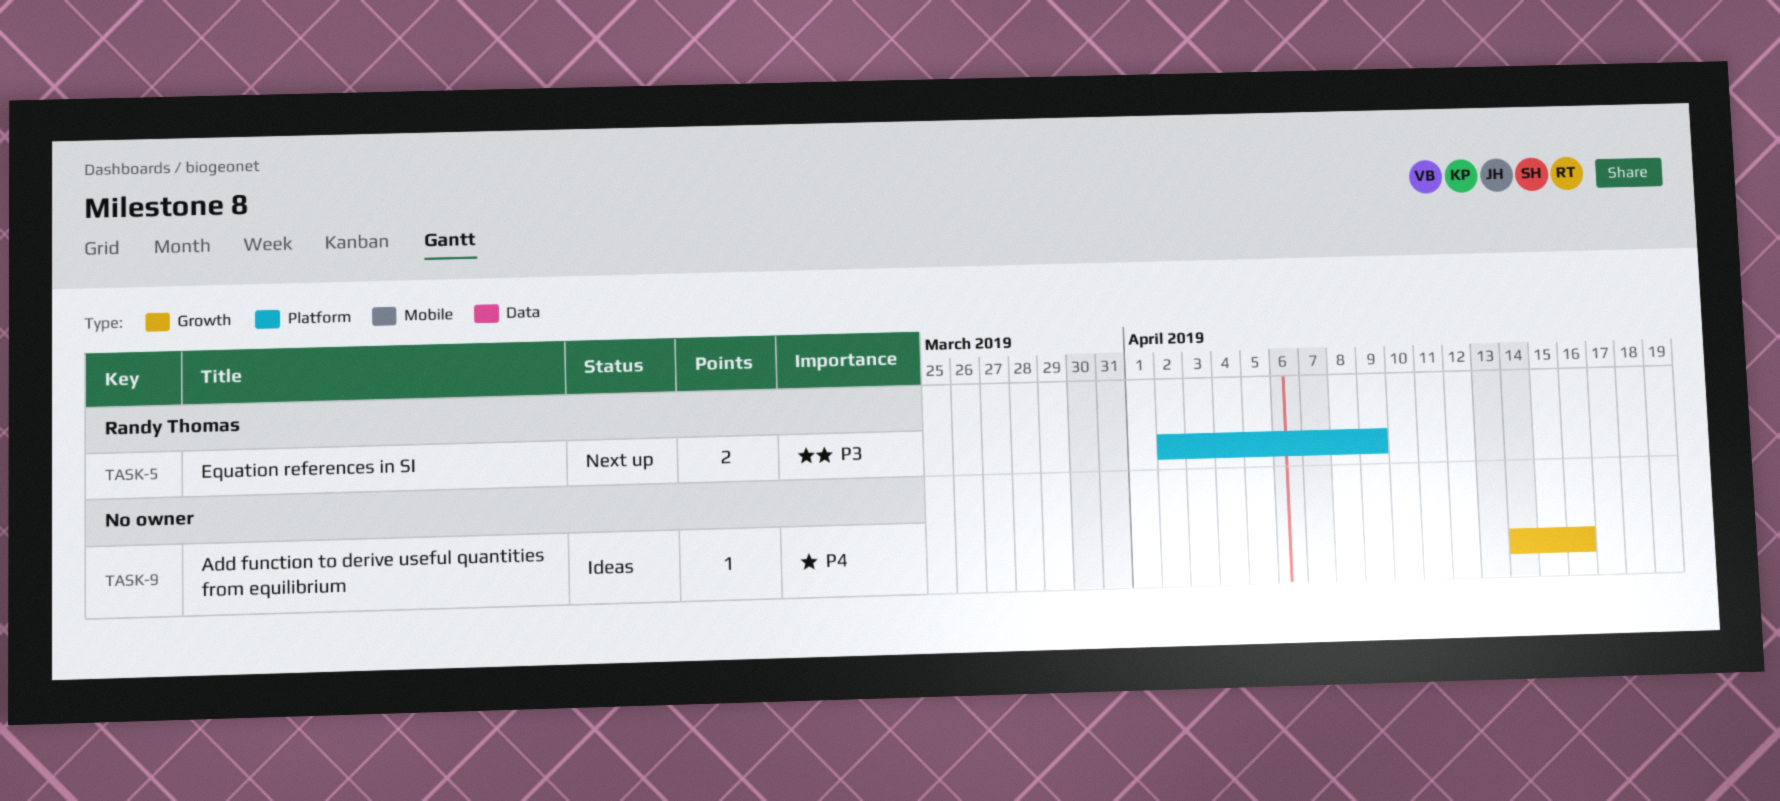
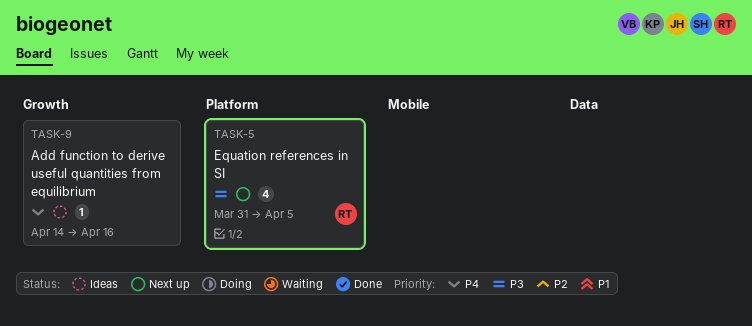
TASK-5, estimate: 2 -> 4
TASK-5, start: Apr 2 -> Mar 31
TASK-5, due: Apr 9 -> Apr 5

